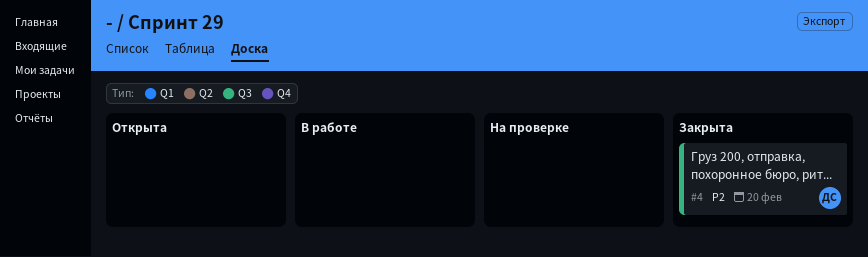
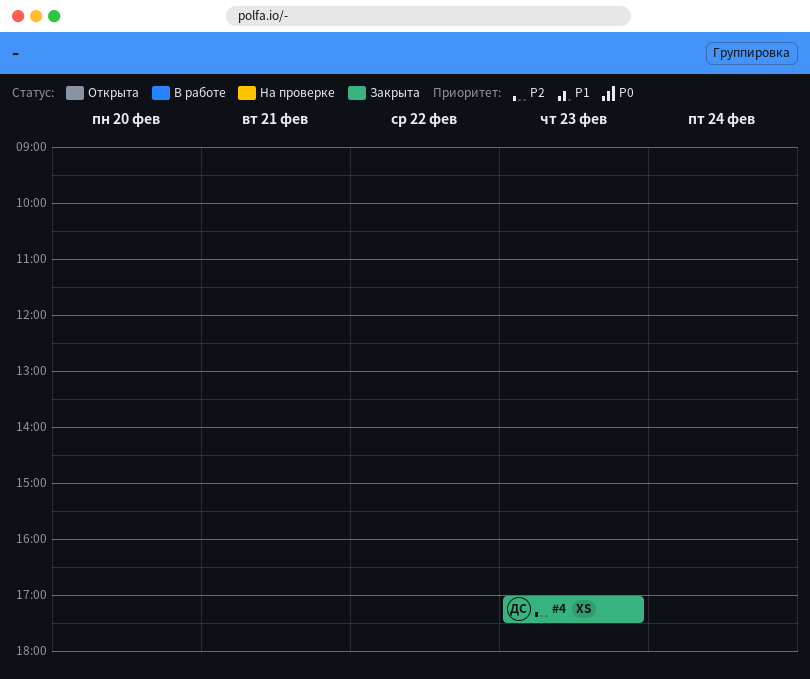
#4, day: Feb 20 -> Feb 23

